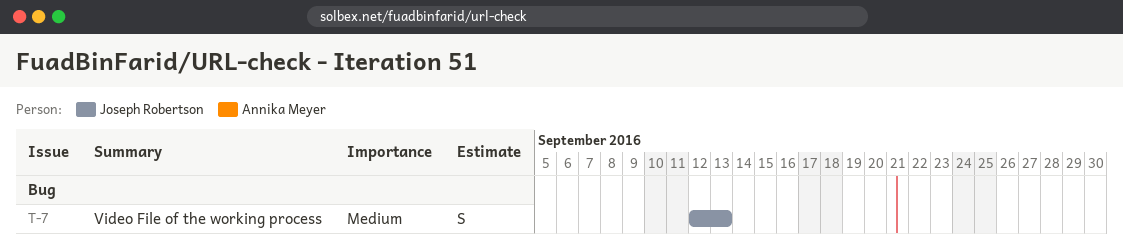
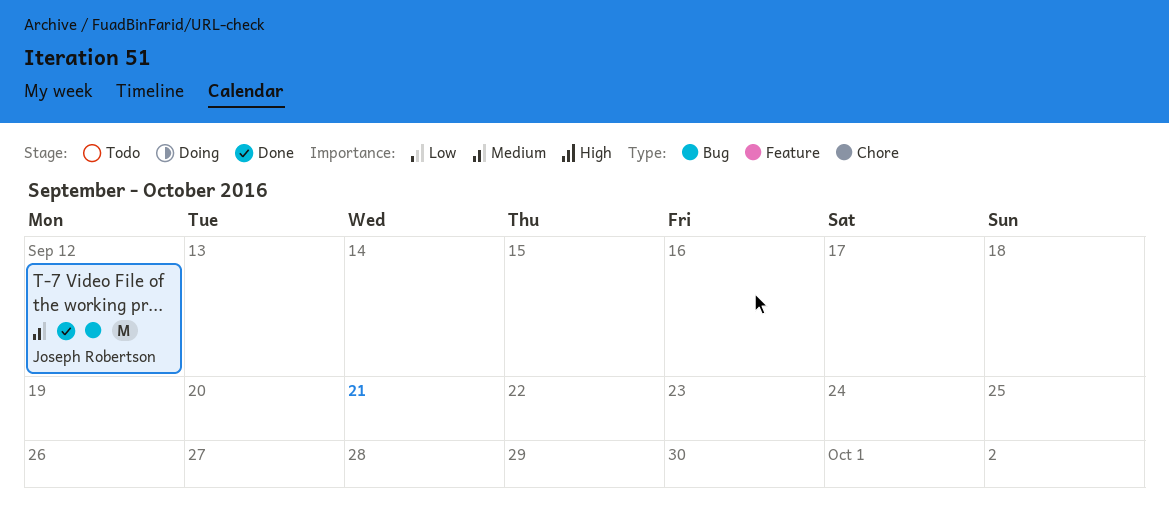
T-7, estimate: S -> M
T-7, due: Sep 13 -> Sep 12

